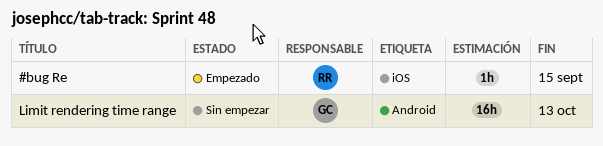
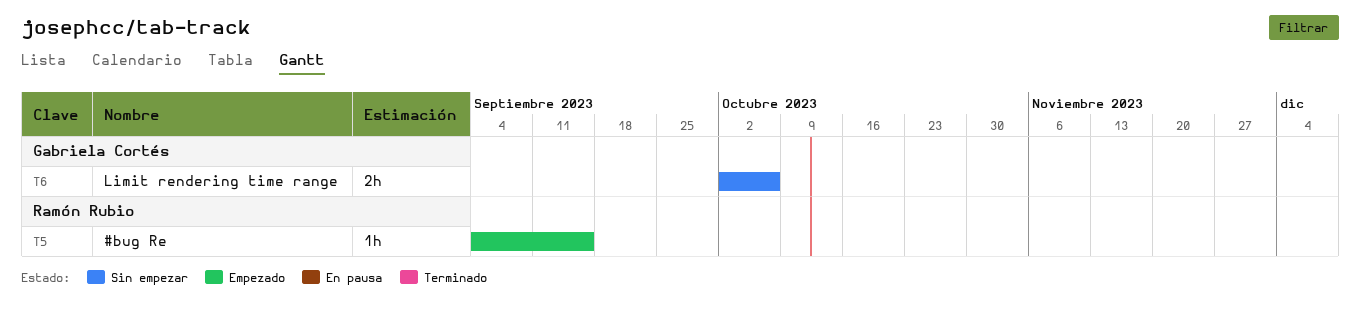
Limit rendering time range, estimate: 16h -> 2h
Limit rendering time range, due: Oct 13 -> Oct 6

